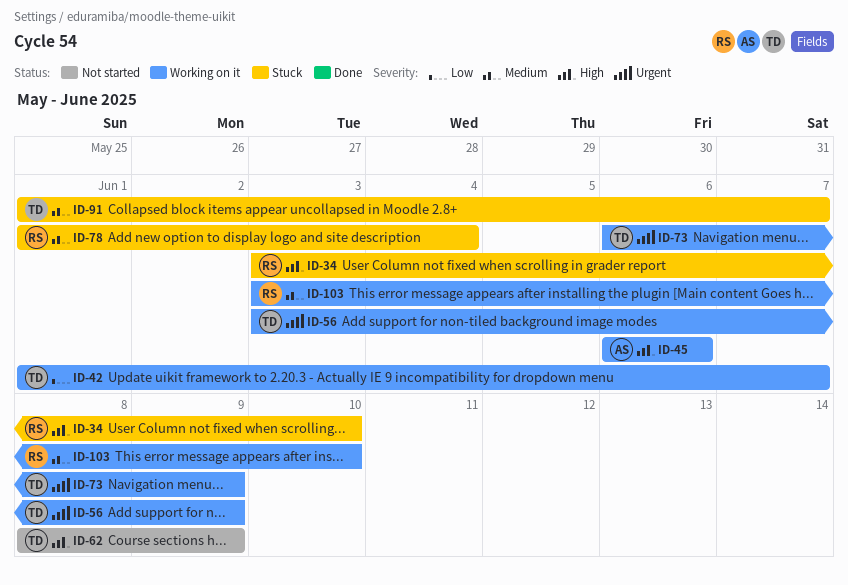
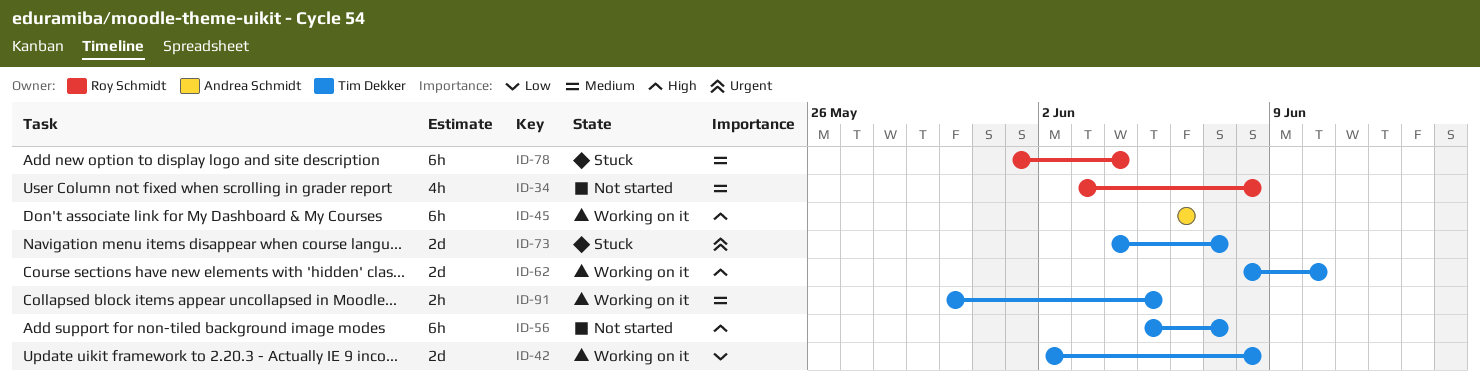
ID-34, status: Stuck -> Not started
ID-34, priority: High -> Medium
ID-34, due: Jun 10 -> Jun 8
ID-42, start: Jun 1 -> Jun 2
ID-42, due: Jun 7 -> Jun 8
ID-56, status: Working on it -> Not started
ID-56, priority: Urgent -> High
ID-56, start: Jun 3 -> Jun 5
ID-56, due: Jun 9 -> Jun 7
ID-62, status: Not started -> Working on it
ID-62, due: Jun 9 -> Jun 10
ID-73, status: Working on it -> Stuck
ID-73, start: Jun 6 -> Jun 4
ID-73, due: Jun 9 -> Jun 7
ID-91, status: Stuck -> Working on it
ID-91, start: Jun 1 -> May 30
ID-91, due: Jun 7 -> Jun 5
ID-103: present -> none

